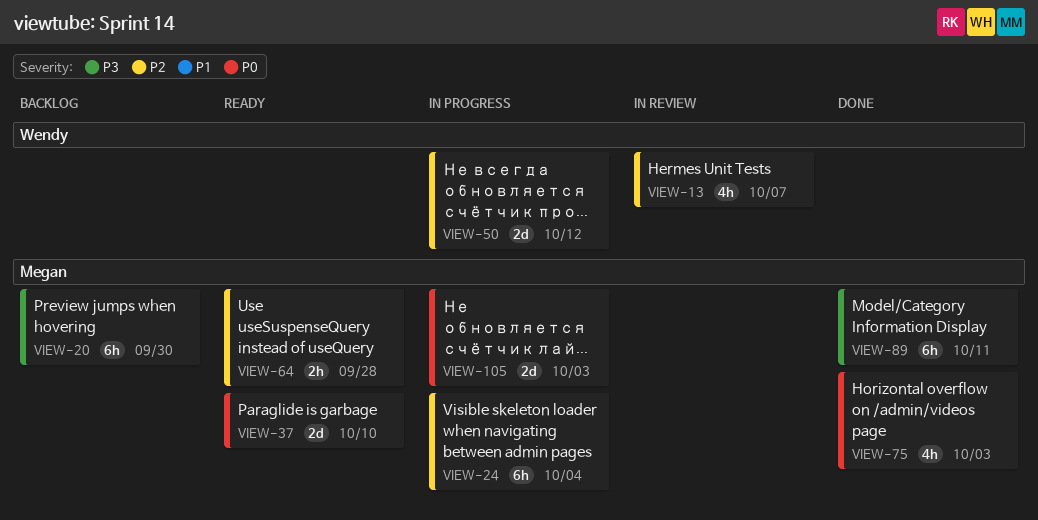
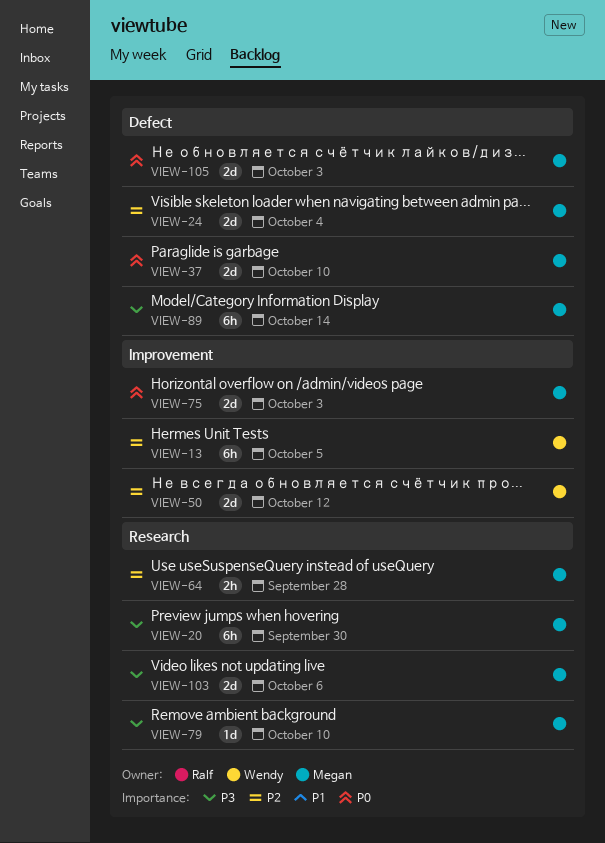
VIEW-13, estimate: 4h -> 6h
VIEW-13, due: Oct 7 -> Oct 5
VIEW-24, estimate: 6h -> 2d
VIEW-75, estimate: 4h -> 2d
VIEW-79: none -> present
VIEW-89, due: Oct 11 -> Oct 14
VIEW-103: none -> present

